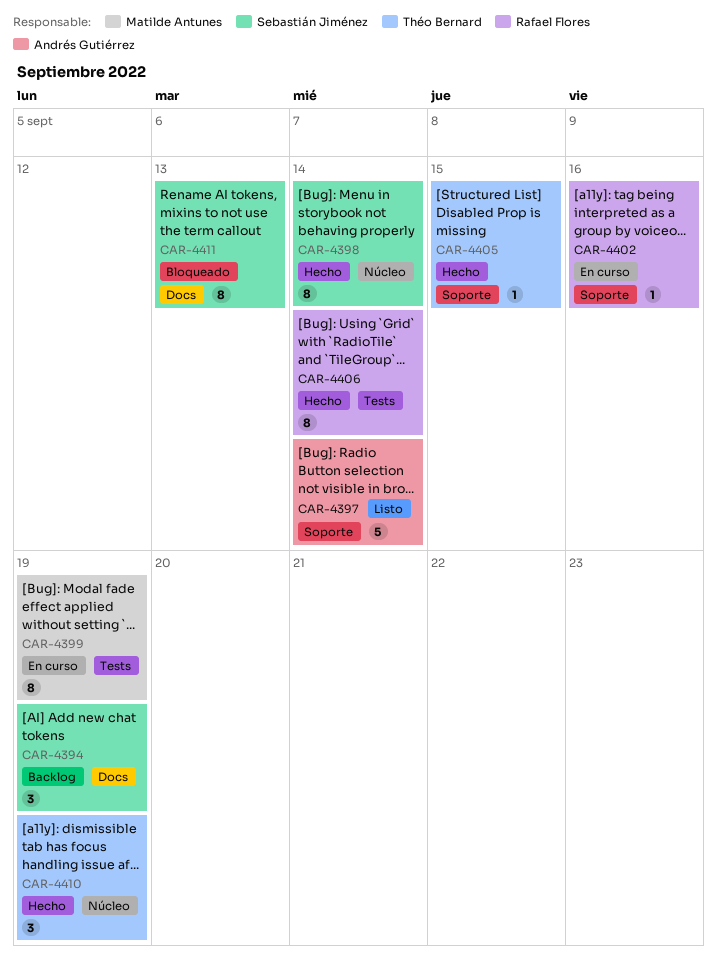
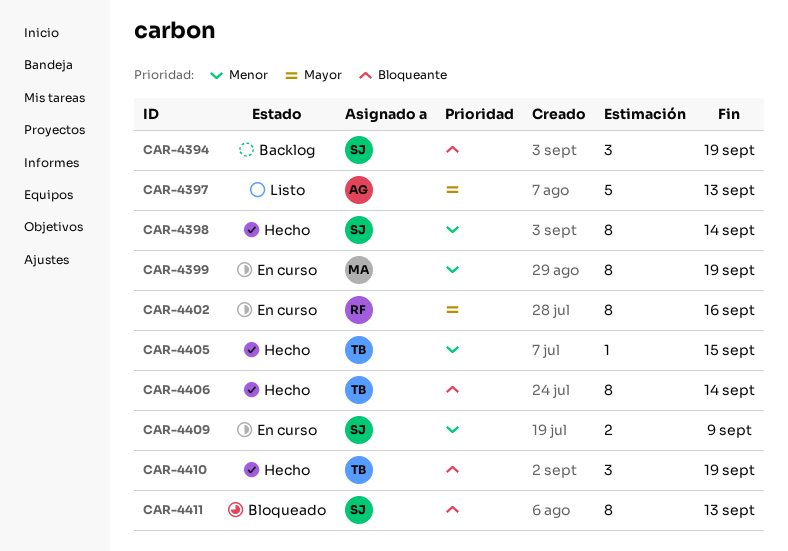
CAR-4397, due: Sep 14 -> Sep 13
CAR-4402, estimate: 1 -> 8
CAR-4406, owner: Rafael Flores -> Théo Bernard
CAR-4409: none -> present

